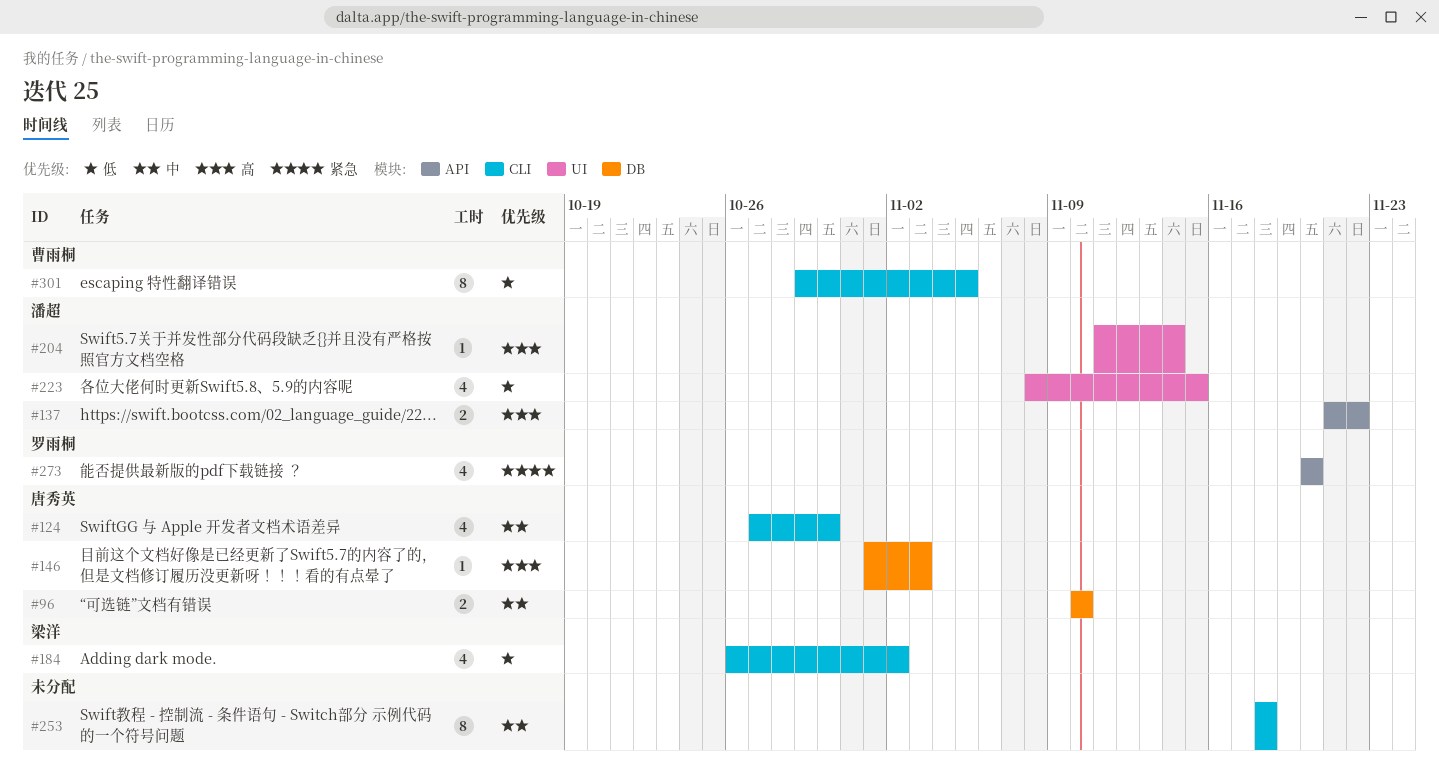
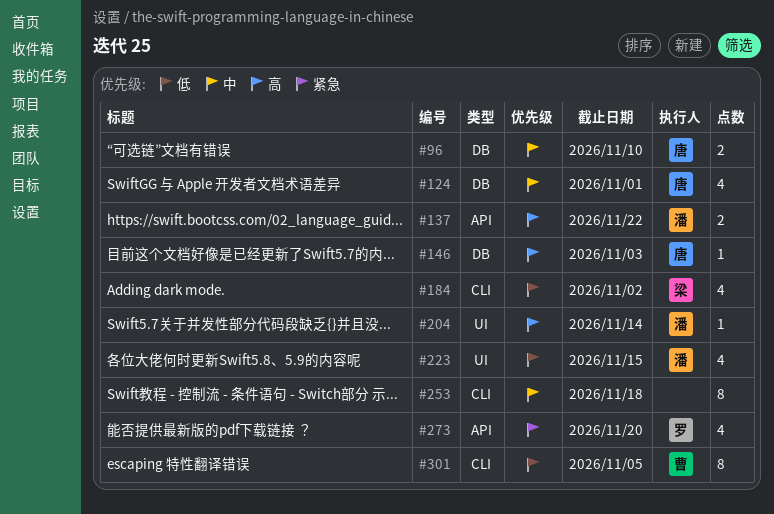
#124, label: CLI -> DB
#124, due: Oct 30 -> Nov 1

